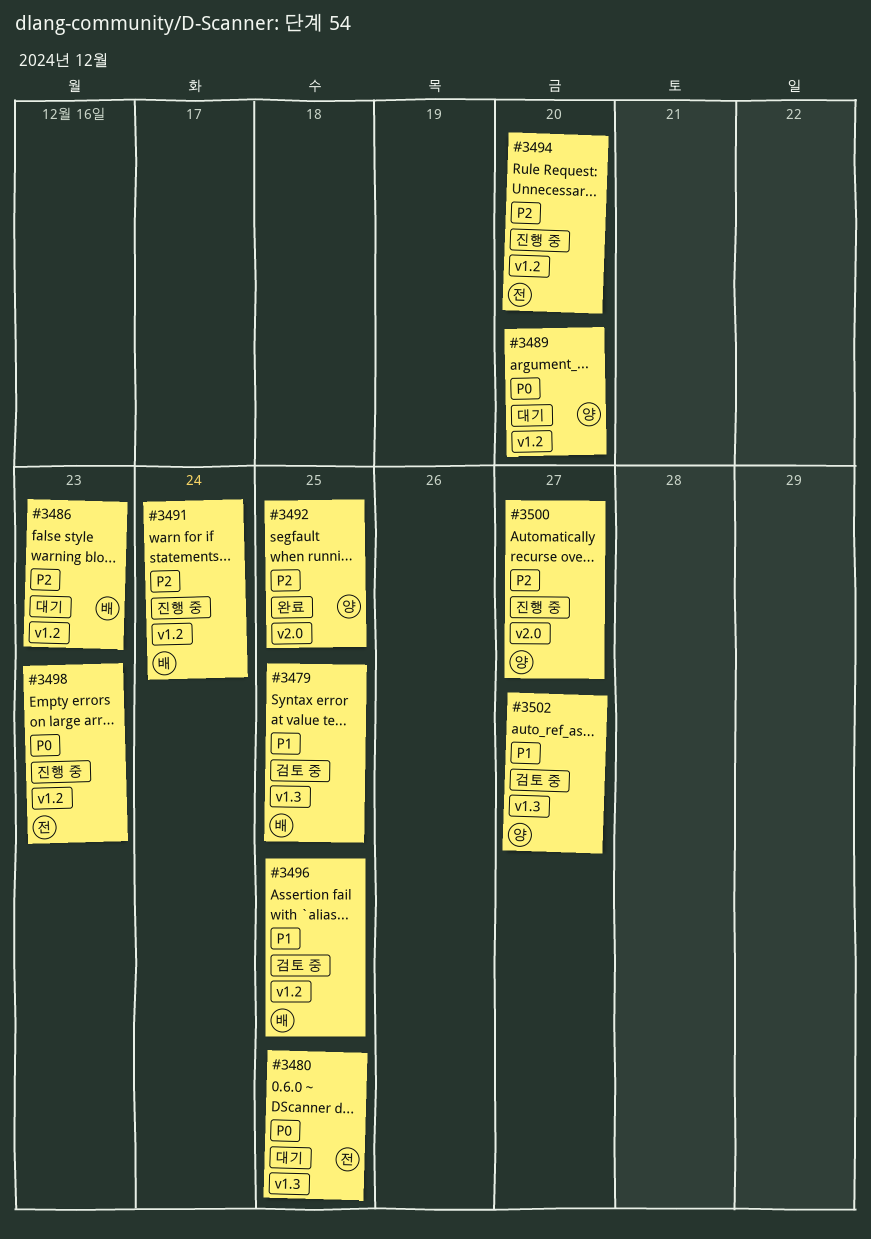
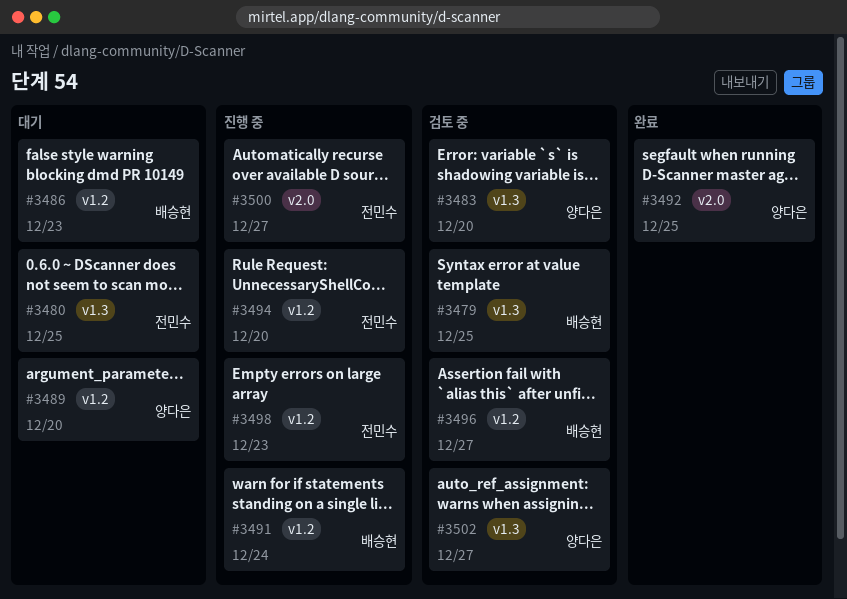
#3483: none -> present
#3496, due: Dec 25 -> Dec 27
#3500, owner: 양다은 -> 전민수

